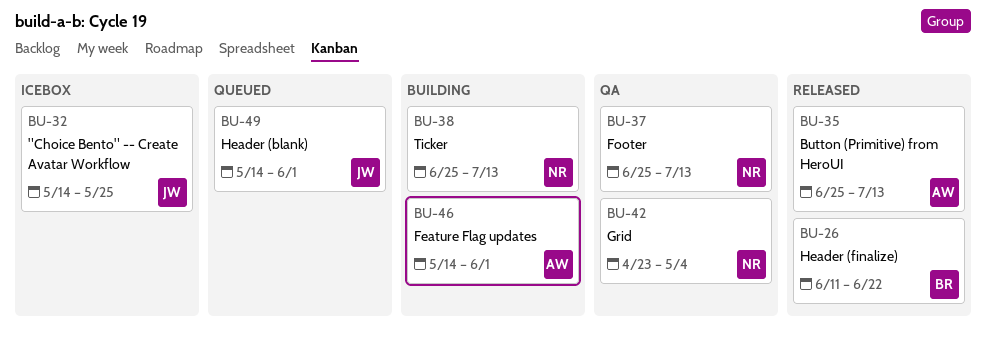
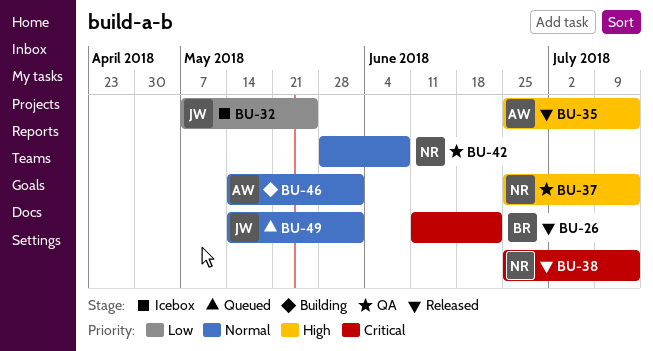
BU-32, start: May 14 -> May 7
BU-38, status: Building -> Released
BU-42, start: Apr 23 -> May 28
BU-42, due: May 4 -> Jun 8

